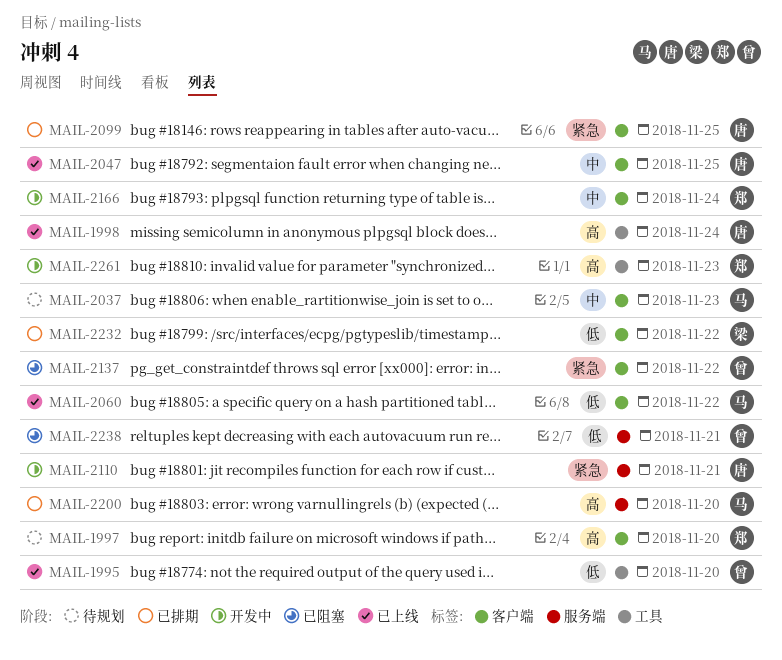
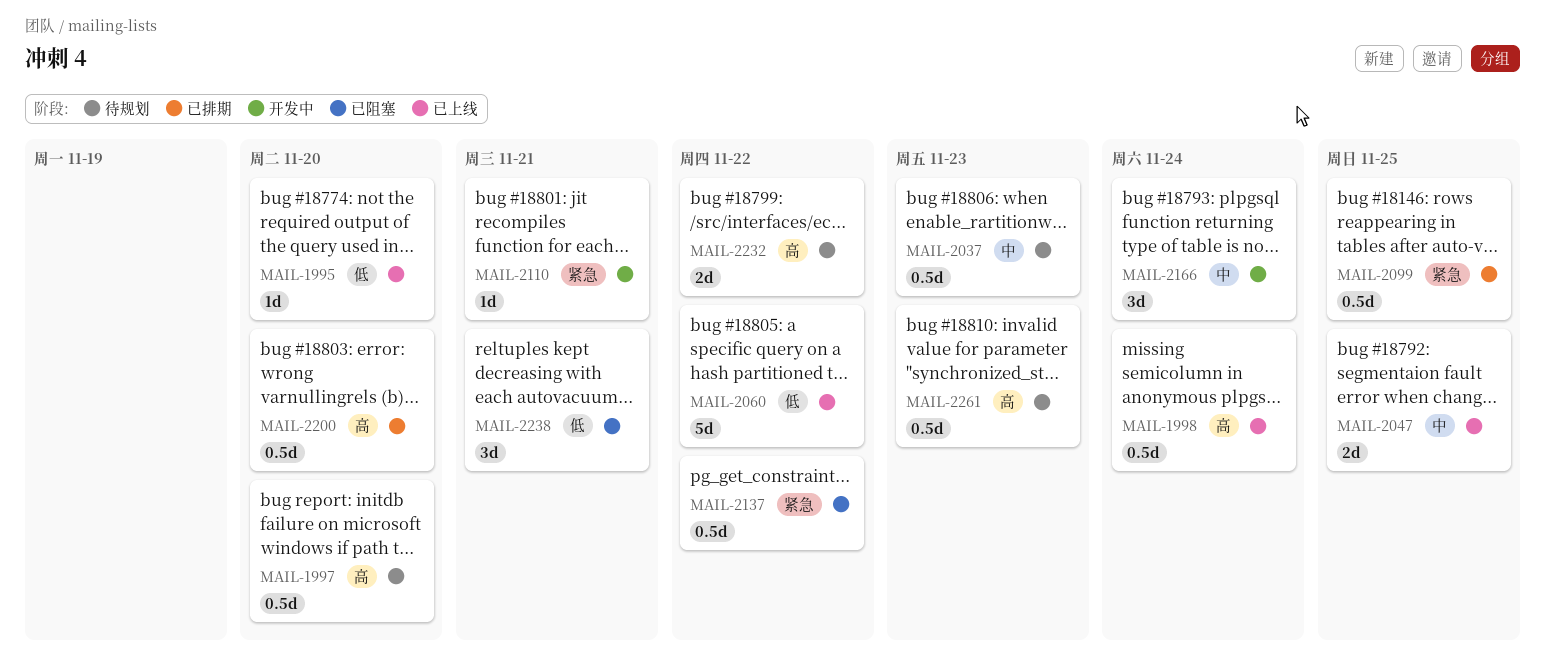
MAIL-2232, status: 已排期 -> 待规划
MAIL-2232, priority: 低 -> 高
MAIL-2261, status: 开发中 -> 待规划

